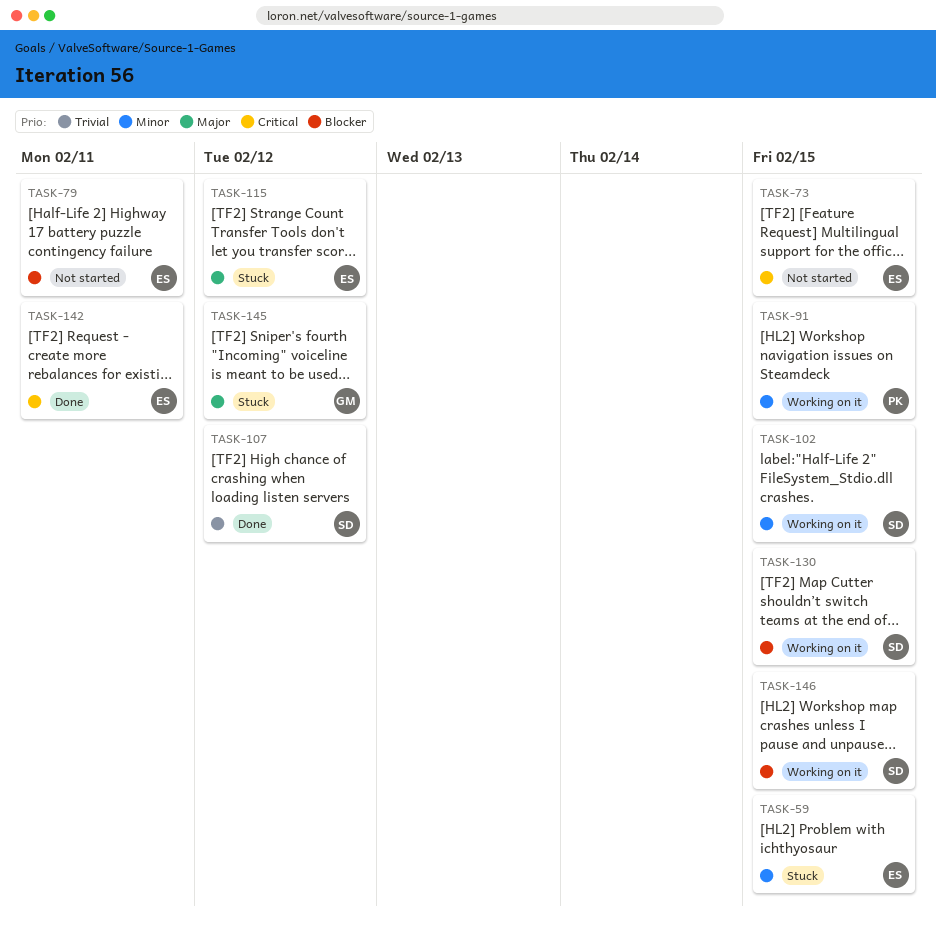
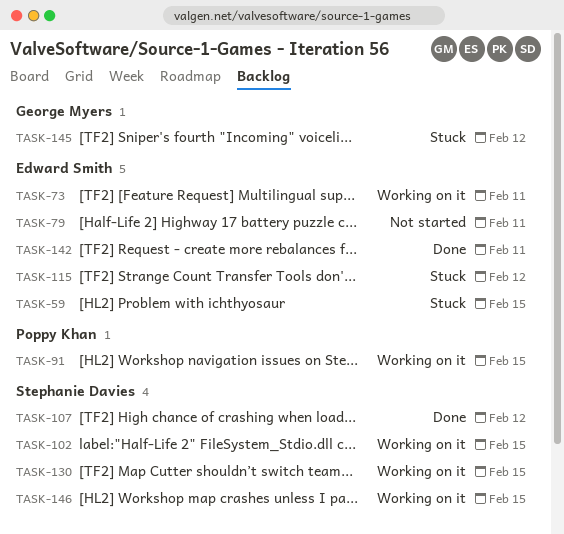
TASK-73, status: Not started -> Working on it
TASK-73, due: Feb 15 -> Feb 11

